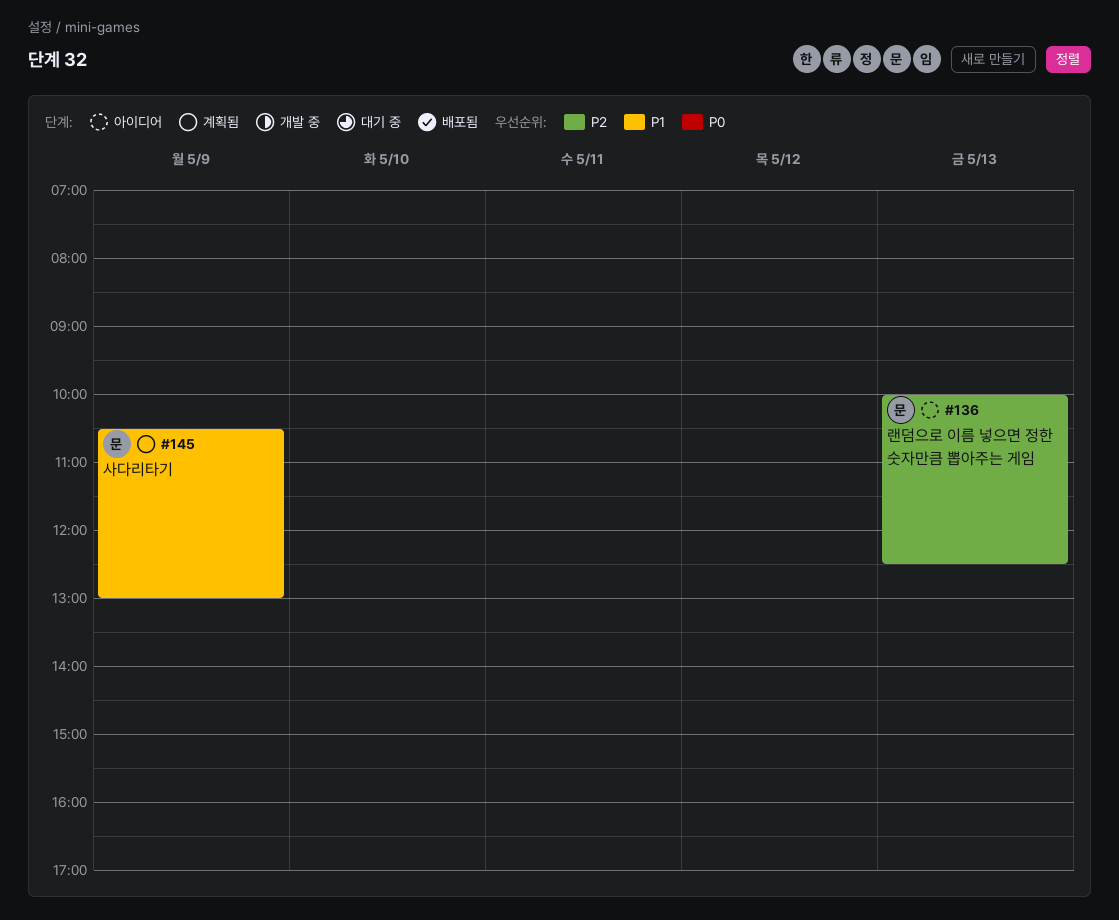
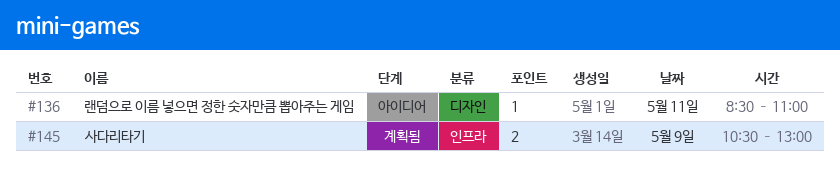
#136, day: May 13 -> May 11
#136, begins: 10:00 -> 08:30
#136, ends: 12:30 -> 11:00

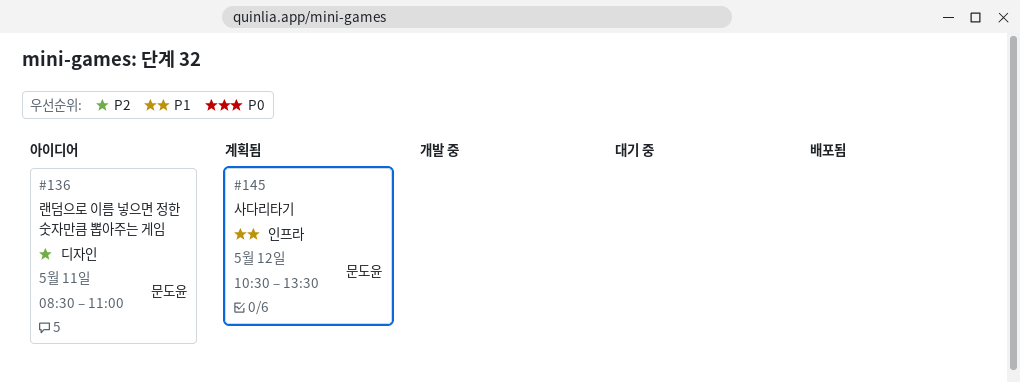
#145, day: May 9 -> May 12
#145, ends: 13:00 -> 13:30

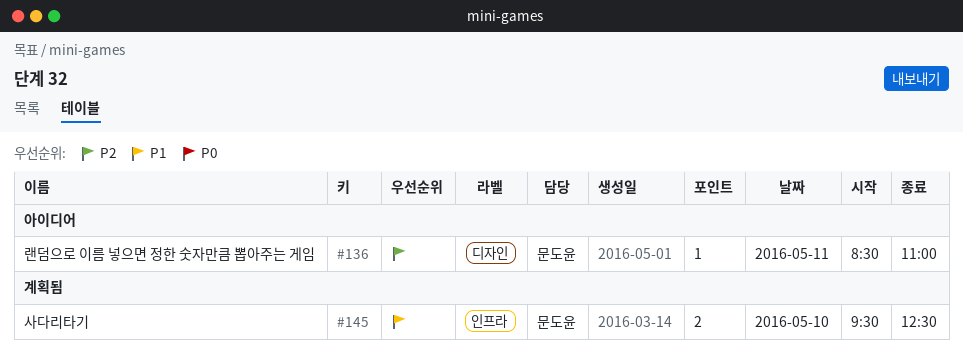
#145, day: May 12 -> May 10
#145, begins: 10:30 -> 09:30
#145, ends: 13:30 -> 12:30

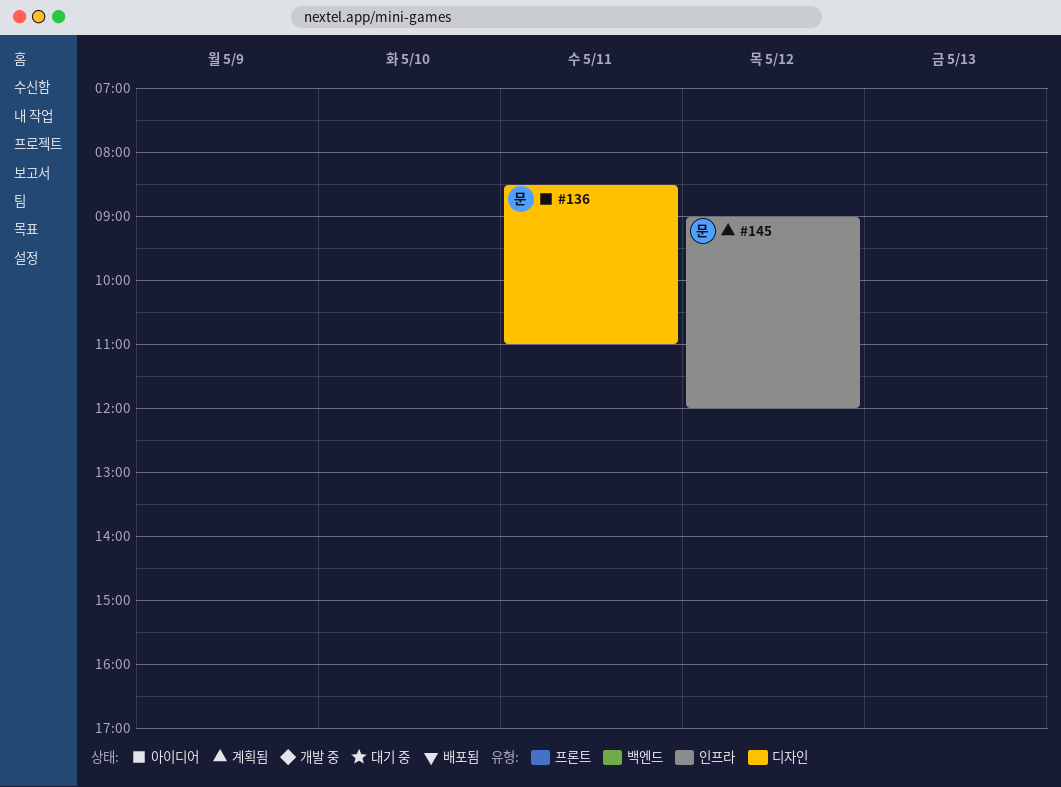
#145, day: May 10 -> May 12
#145, begins: 09:30 -> 09:00
#145, ends: 12:30 -> 12:00

